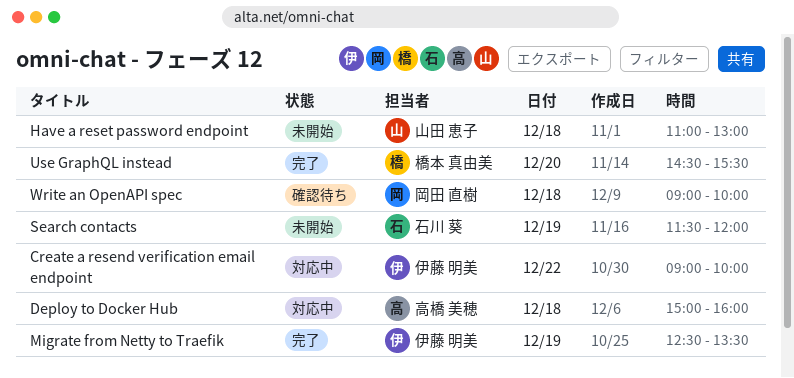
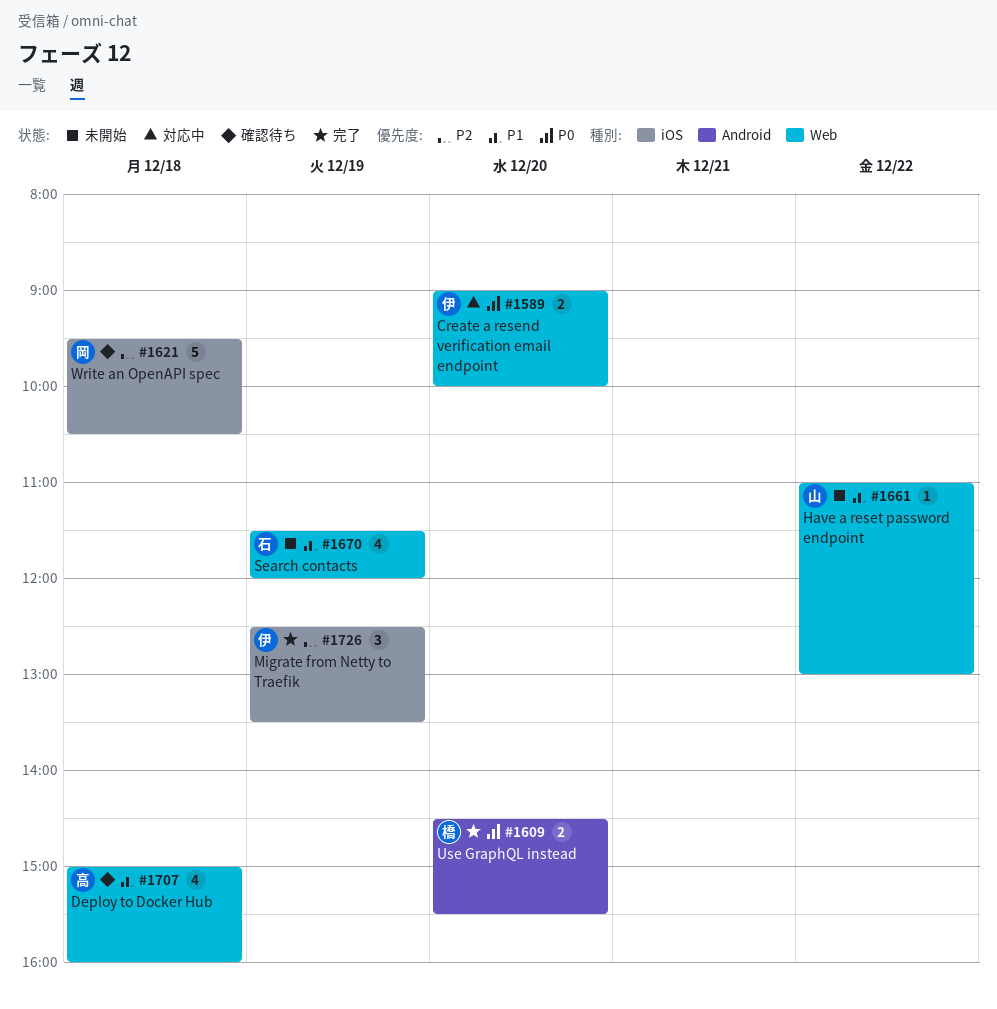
Create a resend verification email endpoint, day: Dec 22 -> Dec 20
Deploy to Docker Hub, status: 対応中 -> 確認待ち
Have a reset password endpoint, day: Dec 18 -> Dec 22
Write an OpenAPI spec, begins: 09:00 -> 09:30
Write an OpenAPI spec, ends: 10:00 -> 10:30

